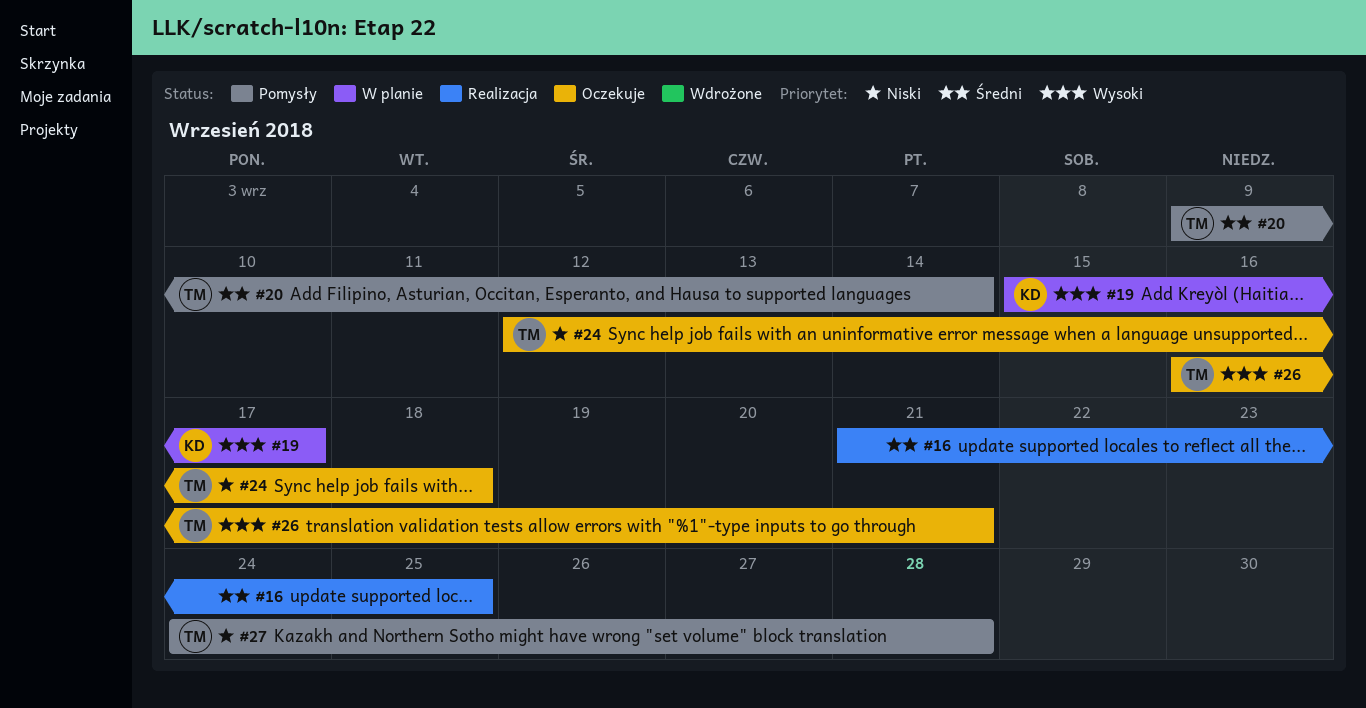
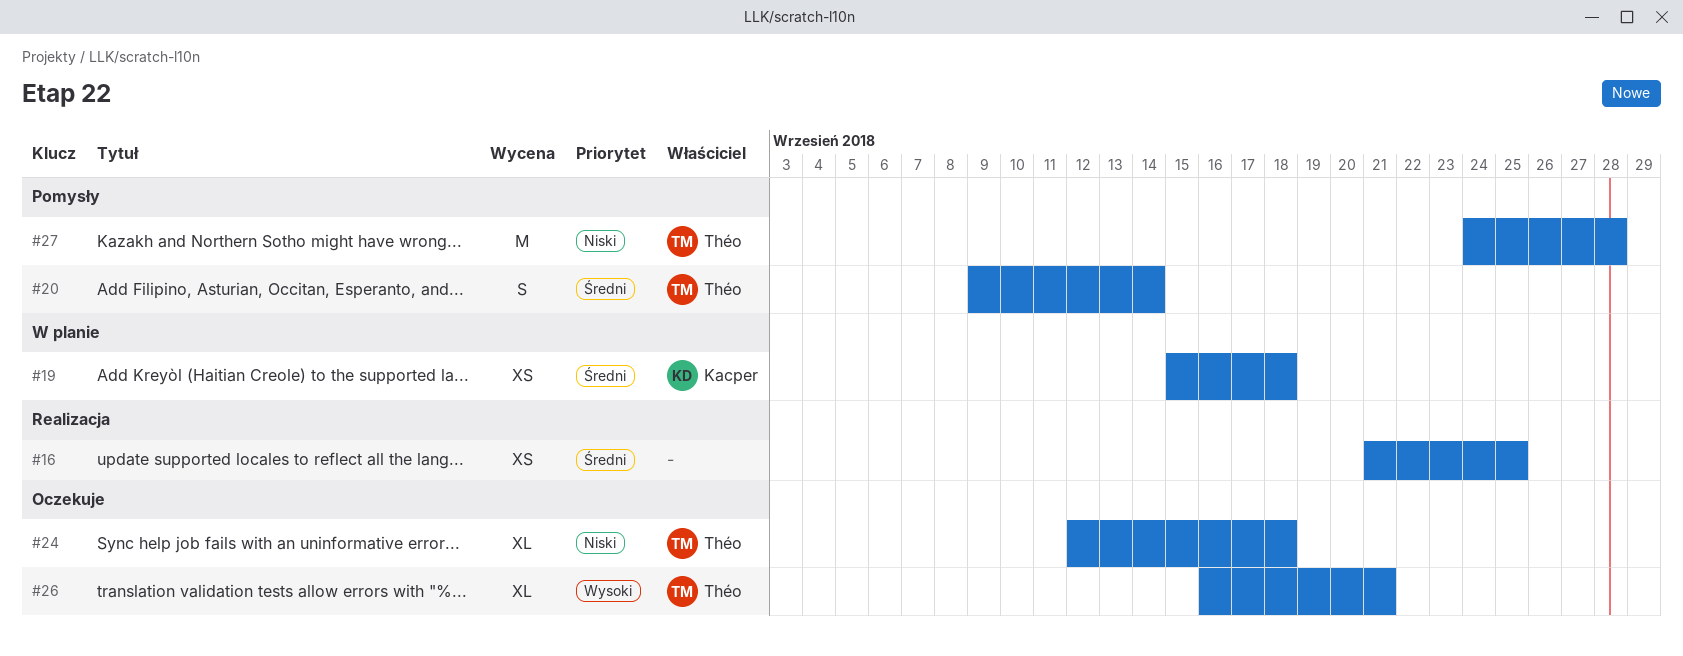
#19, priority: Wysoki -> Średni
#19, due: Sep 17 -> Sep 18

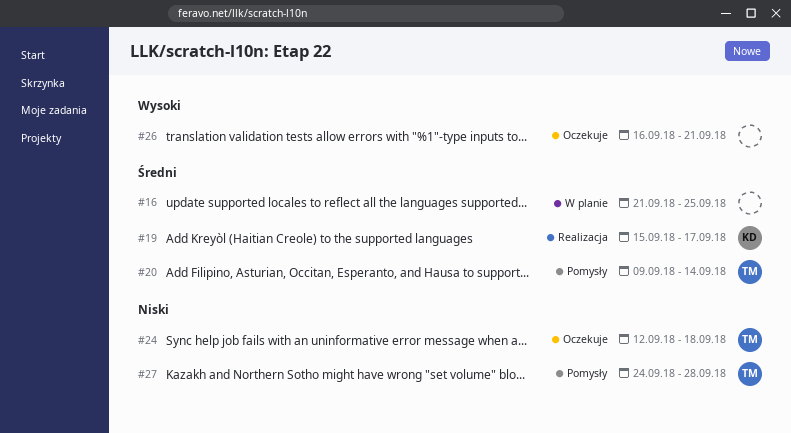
#16, status: Realizacja -> W planie
#19, status: W planie -> Realizacja
#19, due: Sep 18 -> Sep 17
#26, owner: Théo -> none

